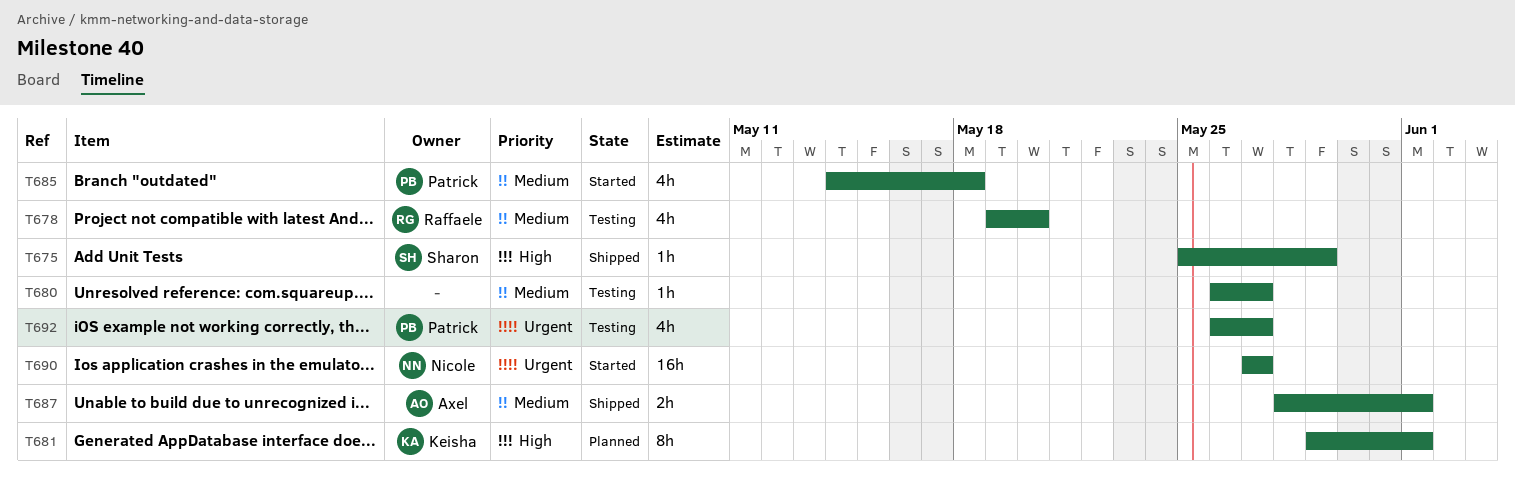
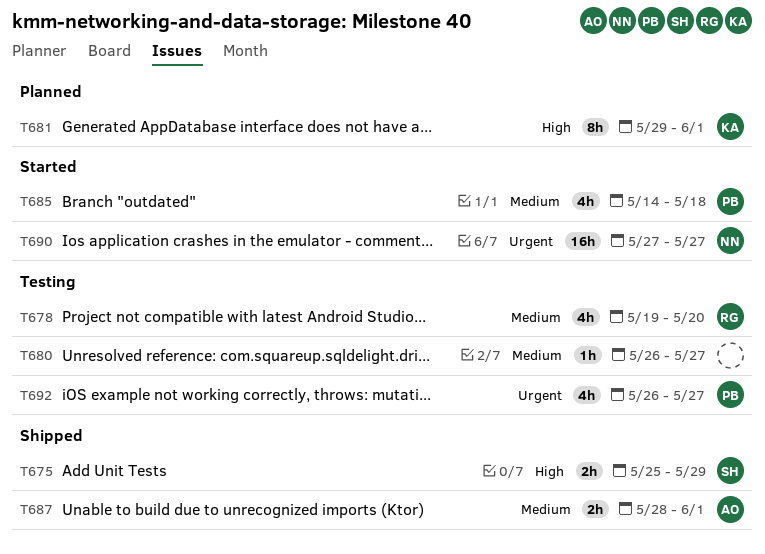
T675, estimate: 1h -> 2h

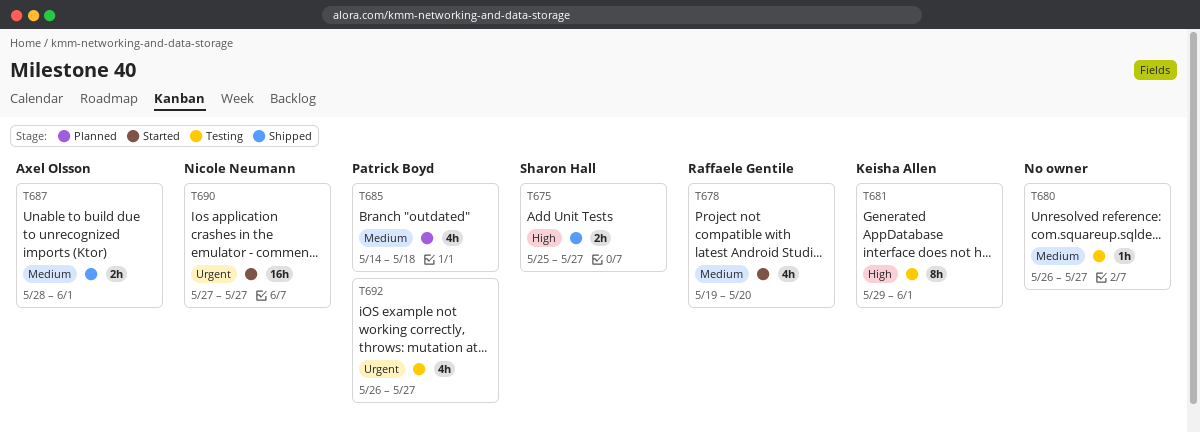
T675, due: May 29 -> May 27
T678, status: Testing -> Started
T681, status: Planned -> Testing
T685, status: Started -> Planned

